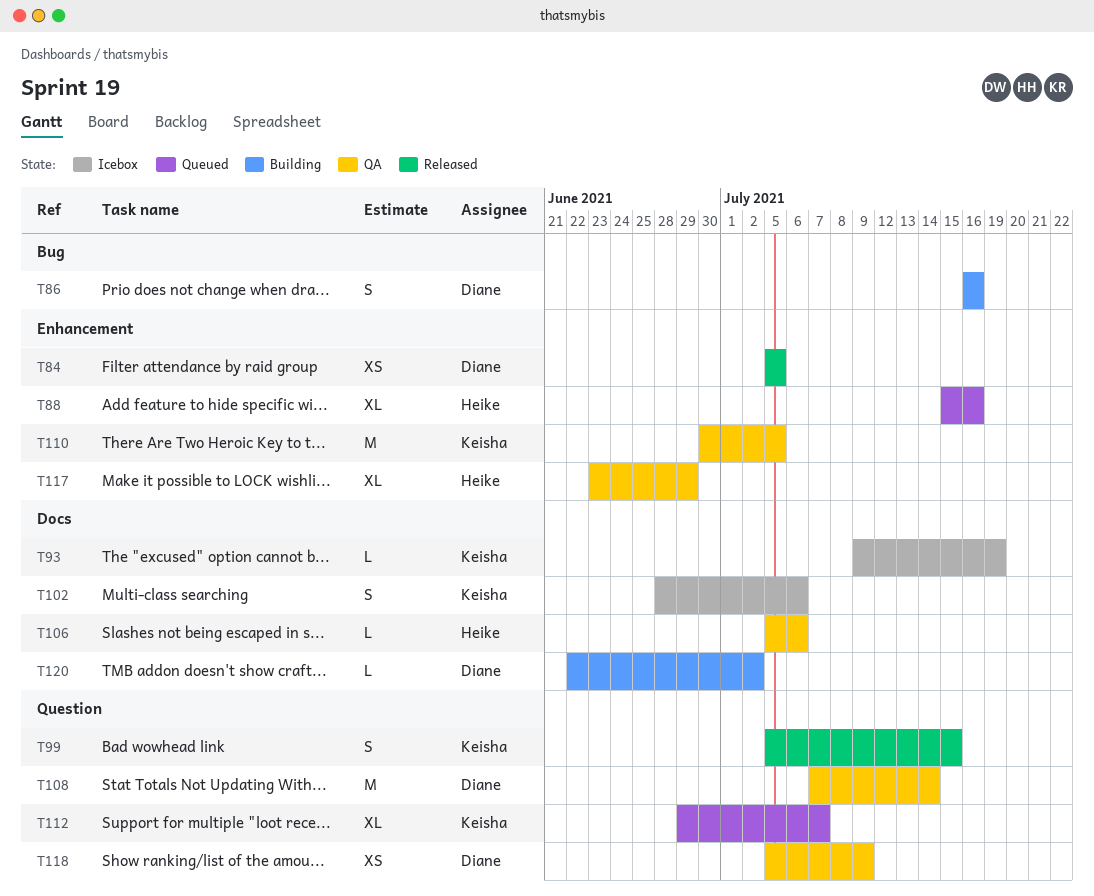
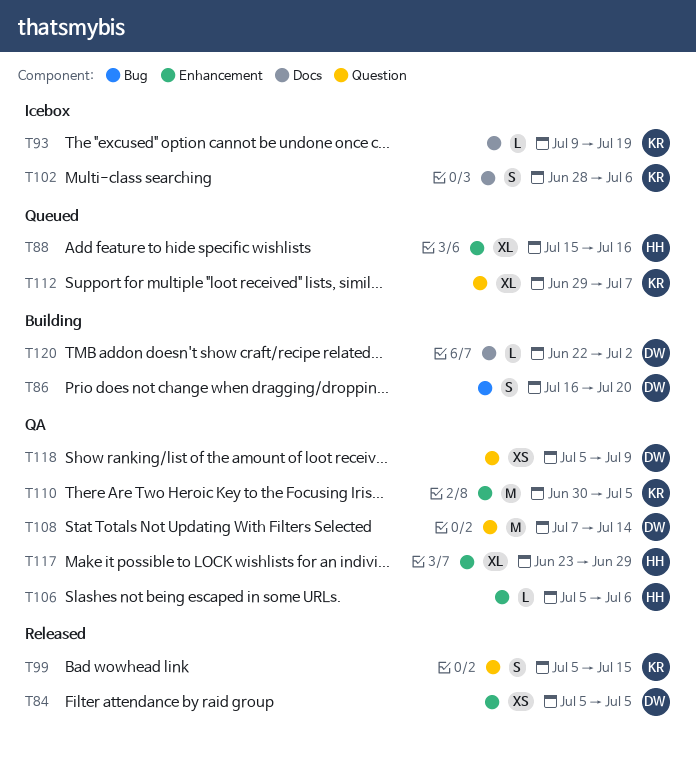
T86, due: Jul 16 -> Jul 20
T106, label: Docs -> Enhancement

